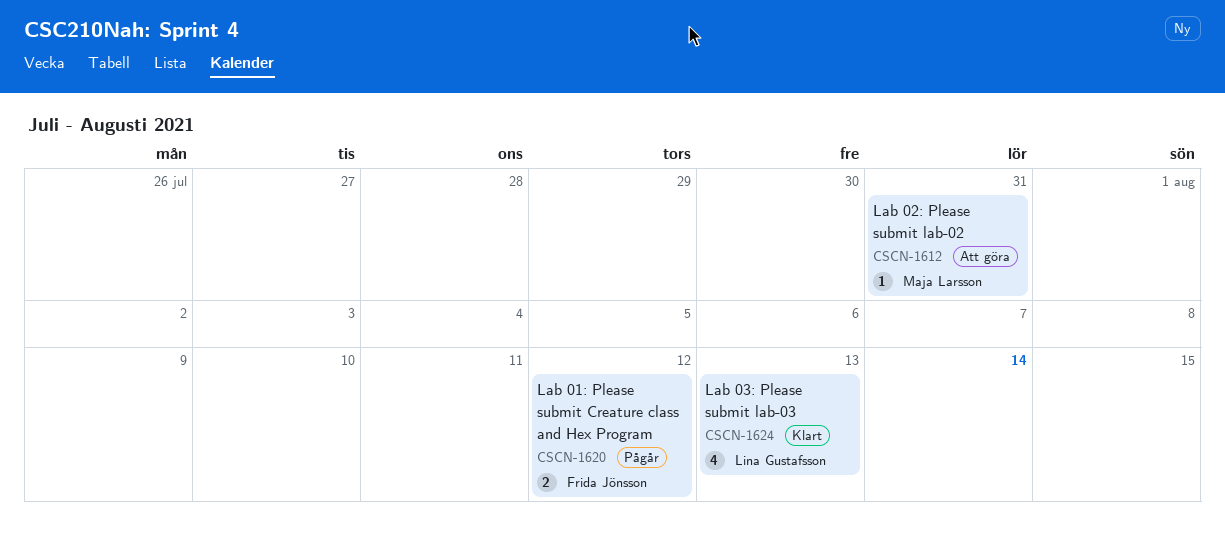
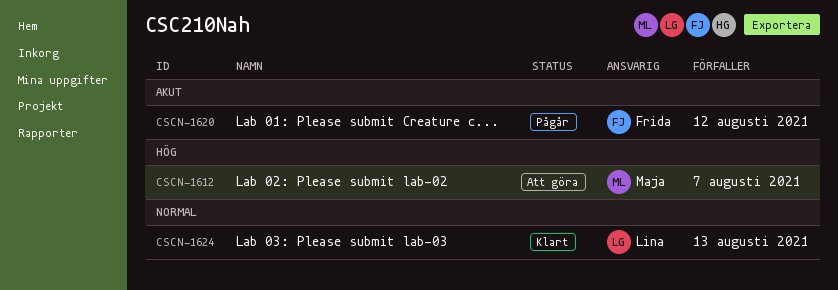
CSCN-1612, due: Jul 31 -> Aug 7

